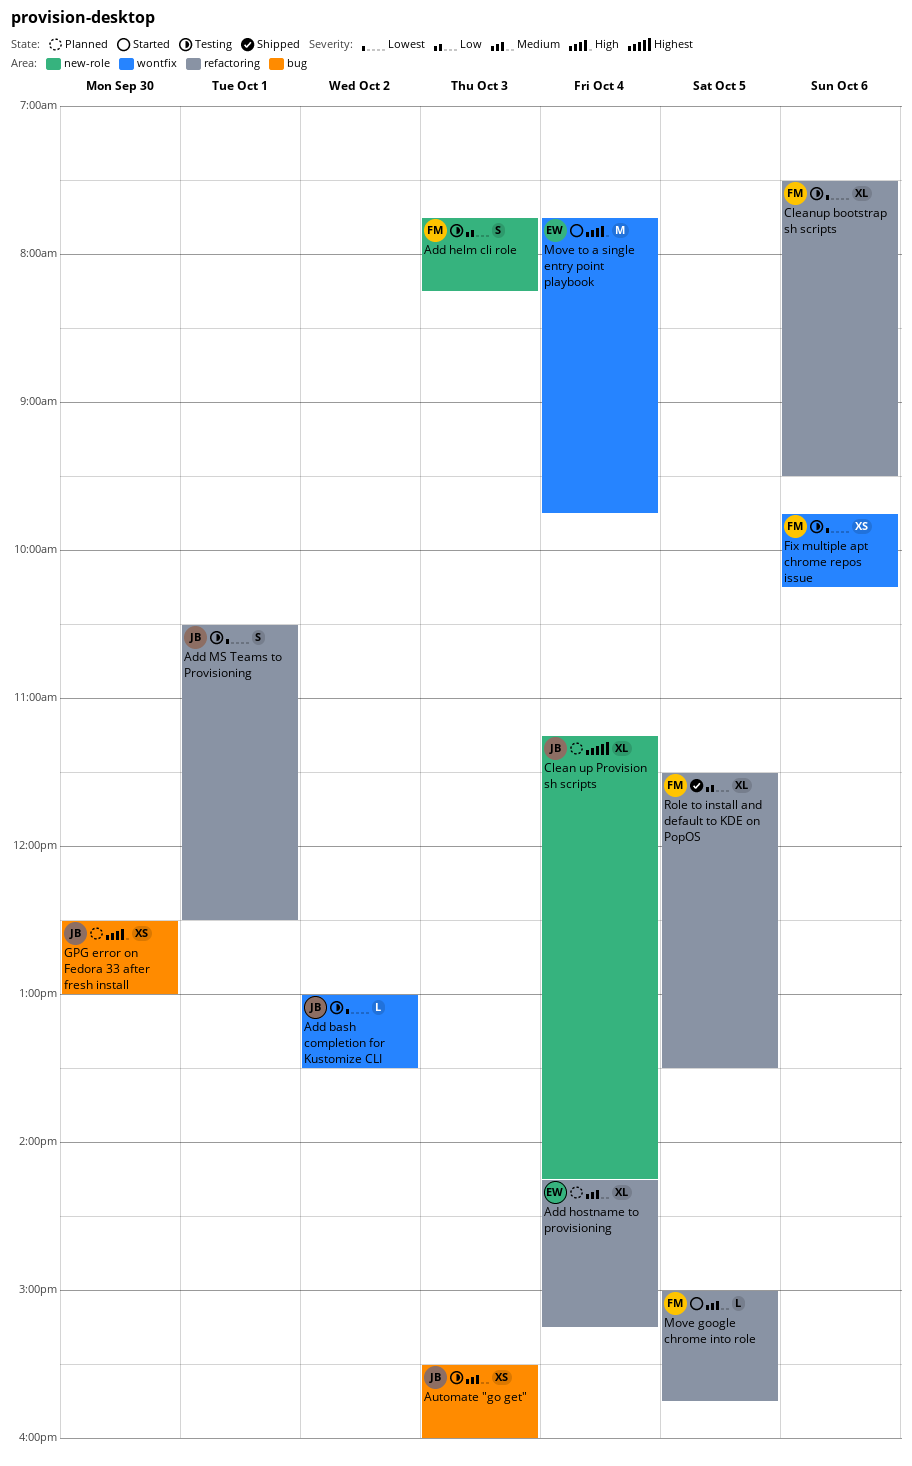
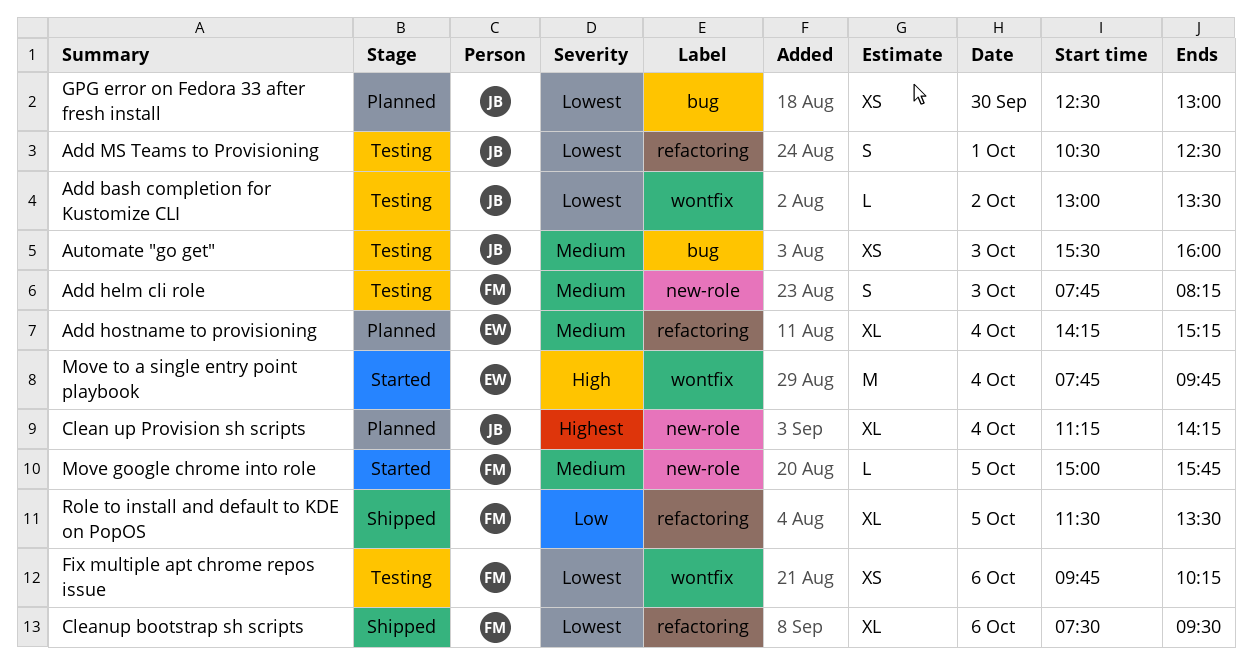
Add helm cli role, priority: Low -> Medium
Cleanup bootstrap sh scripts, status: Testing -> Shipped
GPG error on Fedora 33 after fresh install, priority: High -> Lowest
Move google chrome into role, label: refactoring -> new-role

